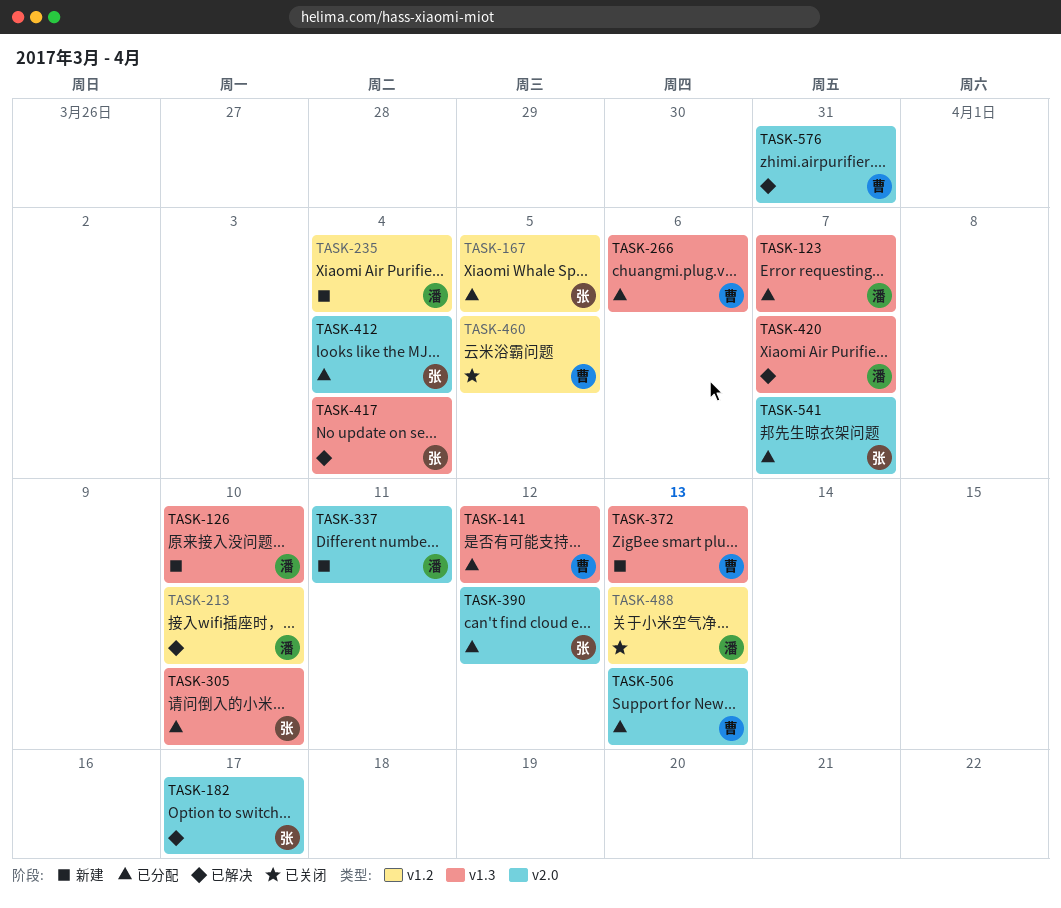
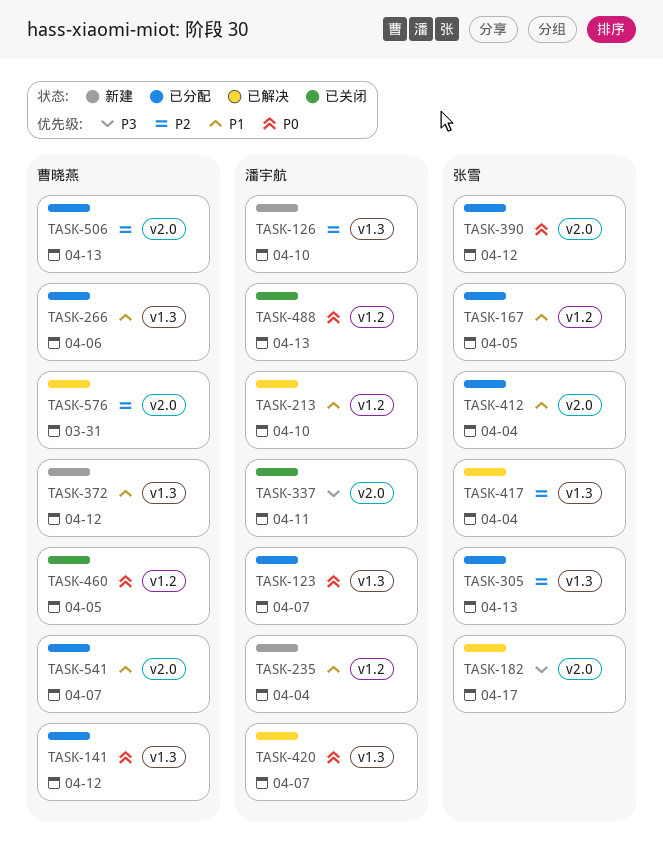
TASK-305, due: Apr 10 -> Apr 13
TASK-337, status: 新建 -> 已关闭
TASK-372, due: Apr 13 -> Apr 12
TASK-541, owner: 张雪 -> 曹晓燕

